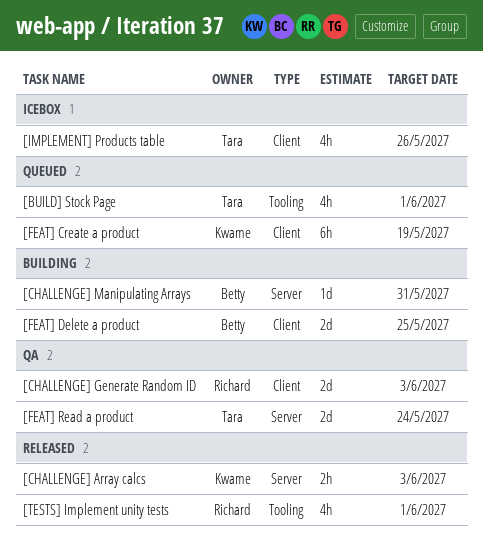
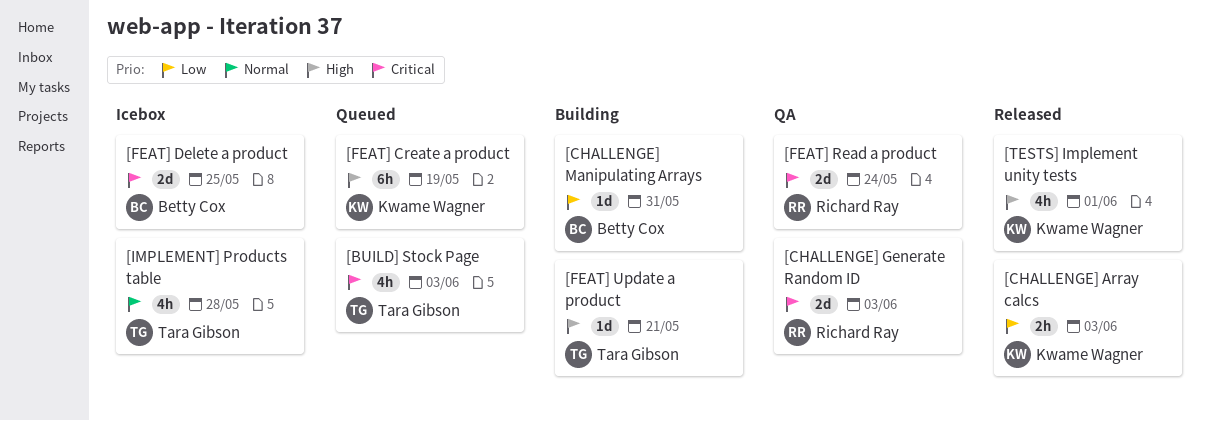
[BUILD] Stock Page, due: Jun 1 -> Jun 3
[FEAT] Delete a product, status: Building -> Icebox
[FEAT] Read a product, owner: Tara Gibson -> Richard Ray
[FEAT] Update a product: none -> present
[IMPLEMENT] Products table, due: May 26 -> May 28
[TESTS] Implement unity tests, owner: Richard Ray -> Kwame Wagner

